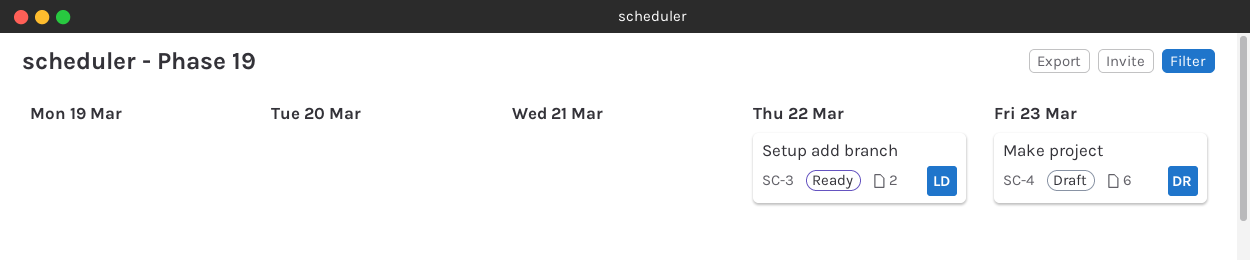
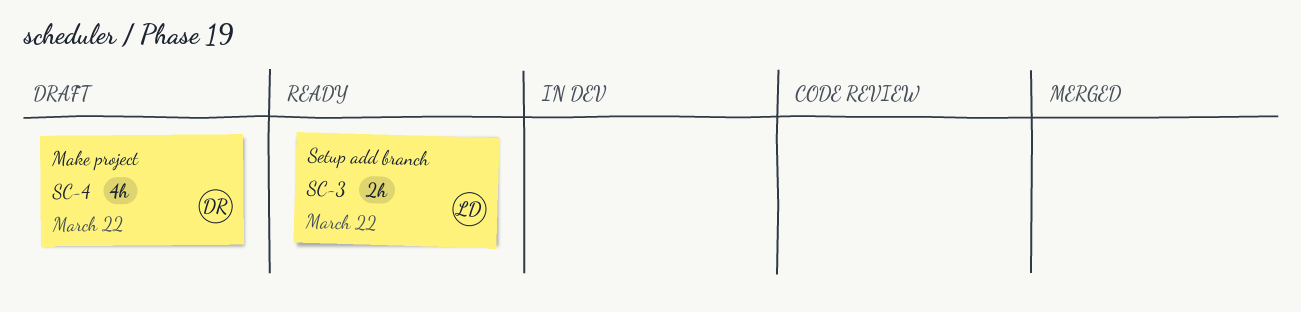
SC-4, due: Mar 23 -> Mar 22

